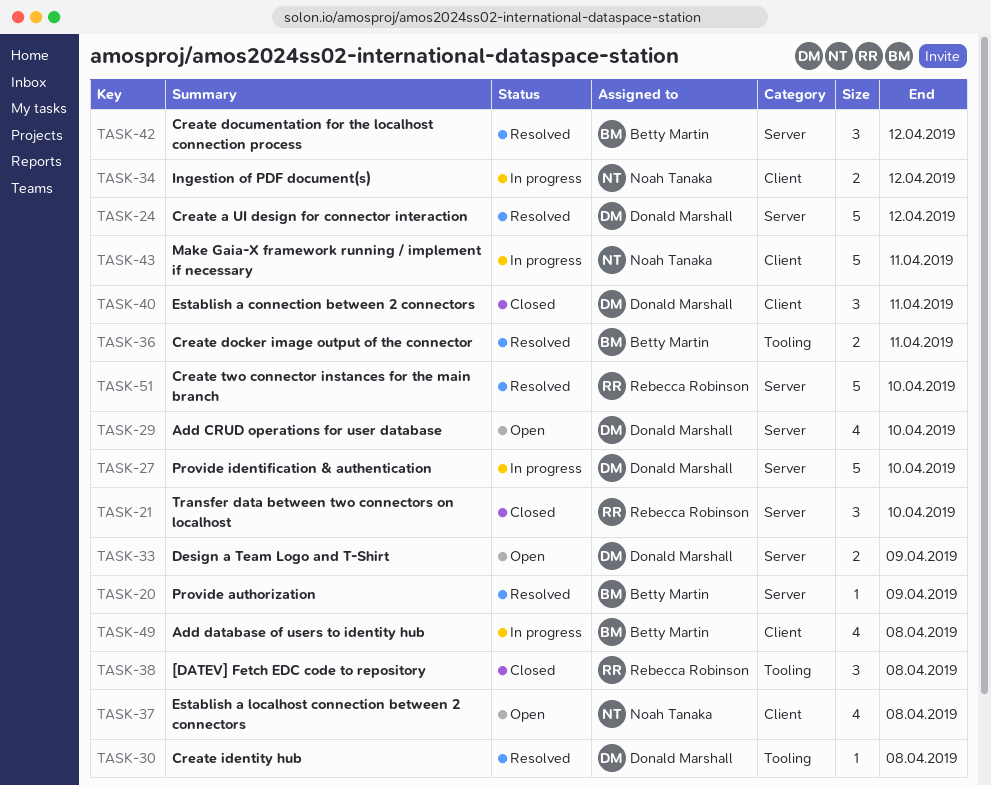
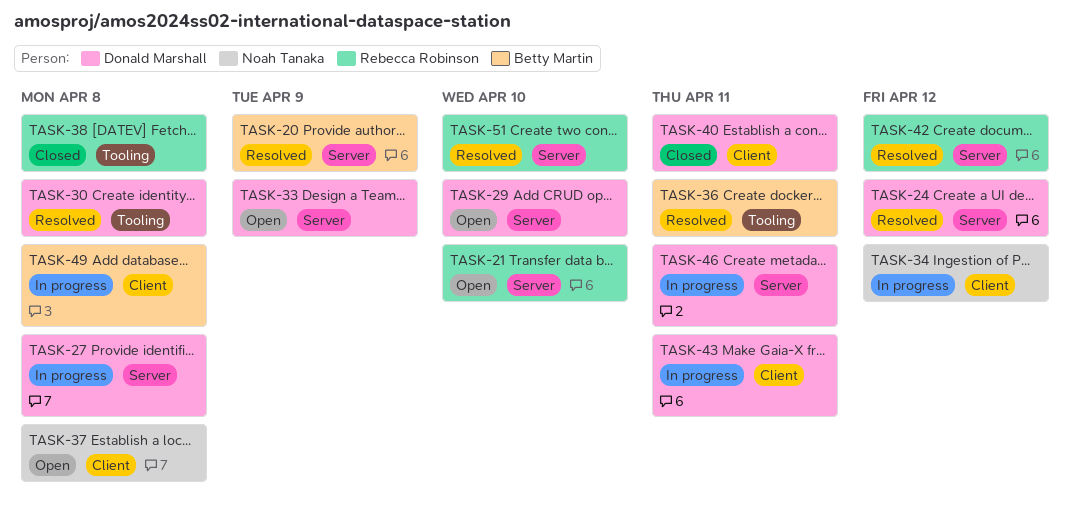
TASK-21, status: Closed -> Open
TASK-27, due: Apr 10 -> Apr 8
TASK-42, owner: Betty Martin -> Rebecca Robinson
TASK-43, owner: Noah Tanaka -> Donald Marshall
TASK-46: none -> present

